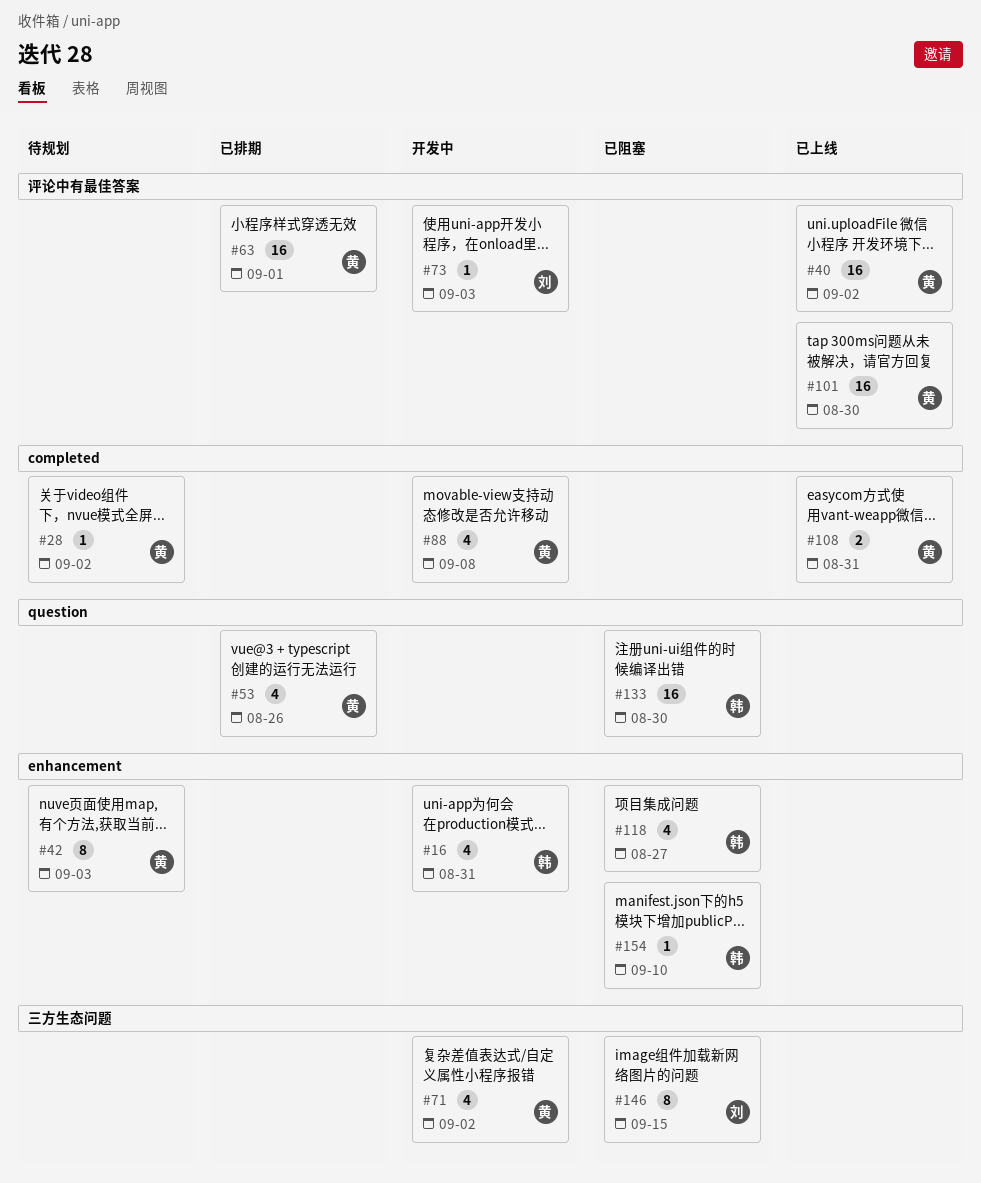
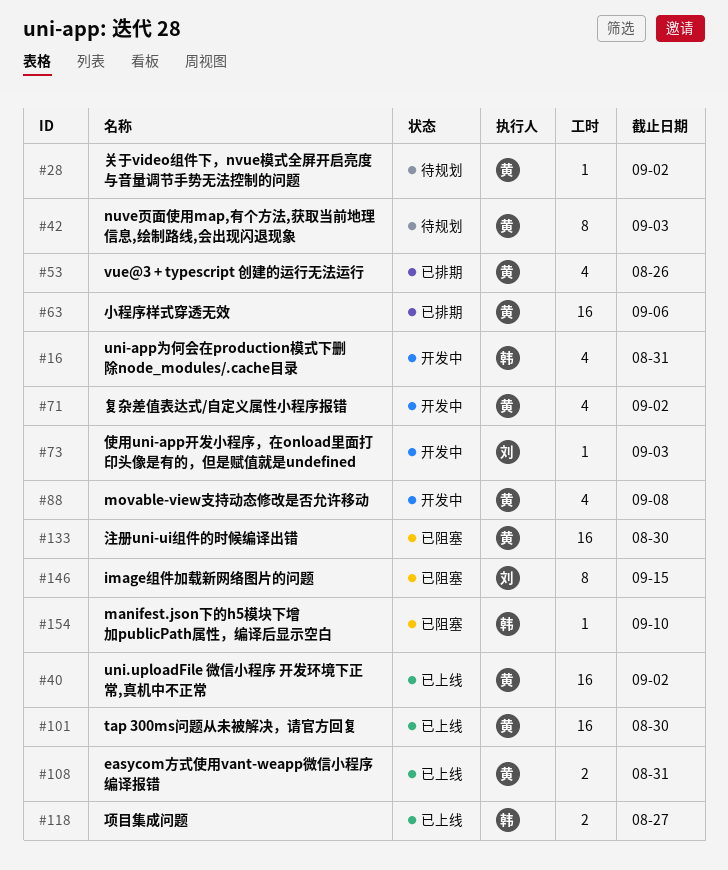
#63, due: Sep 1 -> Sep 6
#118, status: 已阻塞 -> 已上线
#118, estimate: 4 -> 2
#133, owner: 韩 -> 黄

